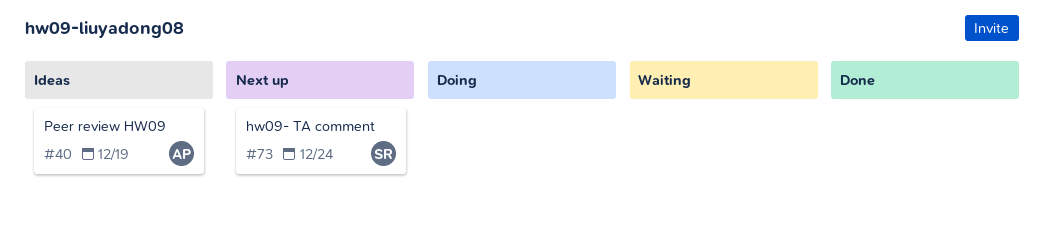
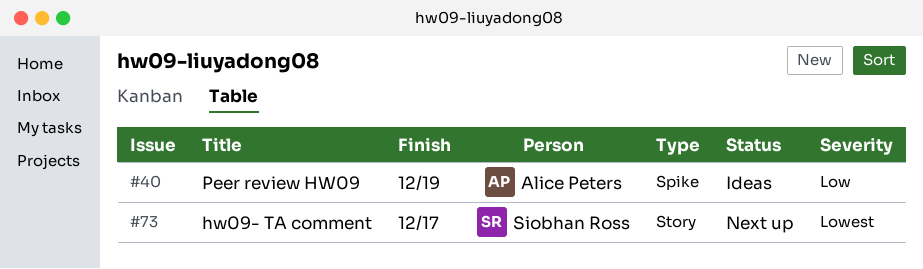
#73, due: Dec 24 -> Dec 17

